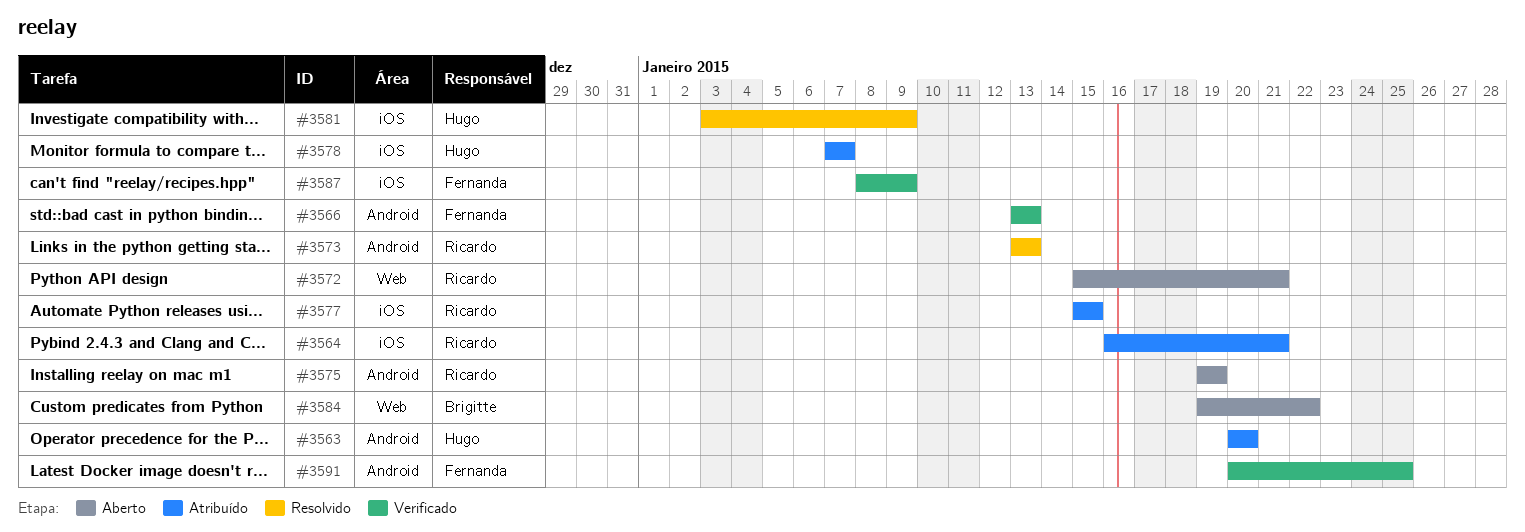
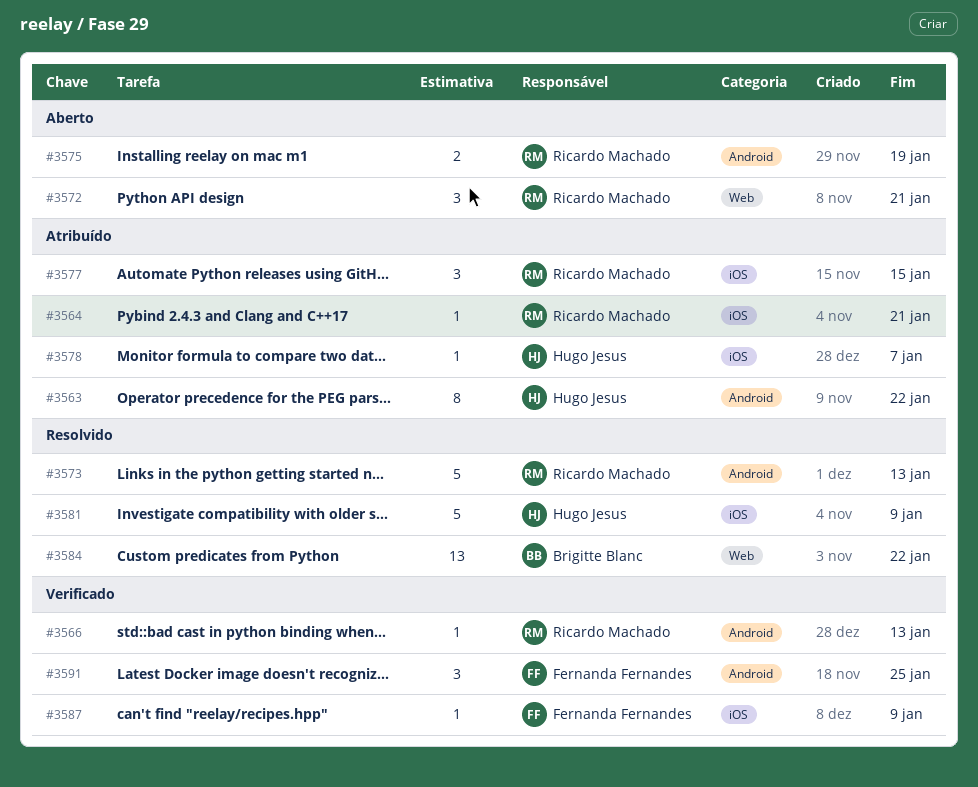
#3563, due: Jan 20 -> Jan 22
#3566, owner: Fernanda Fernandes -> Ricardo Machado
#3584, status: Aberto -> Resolvido

